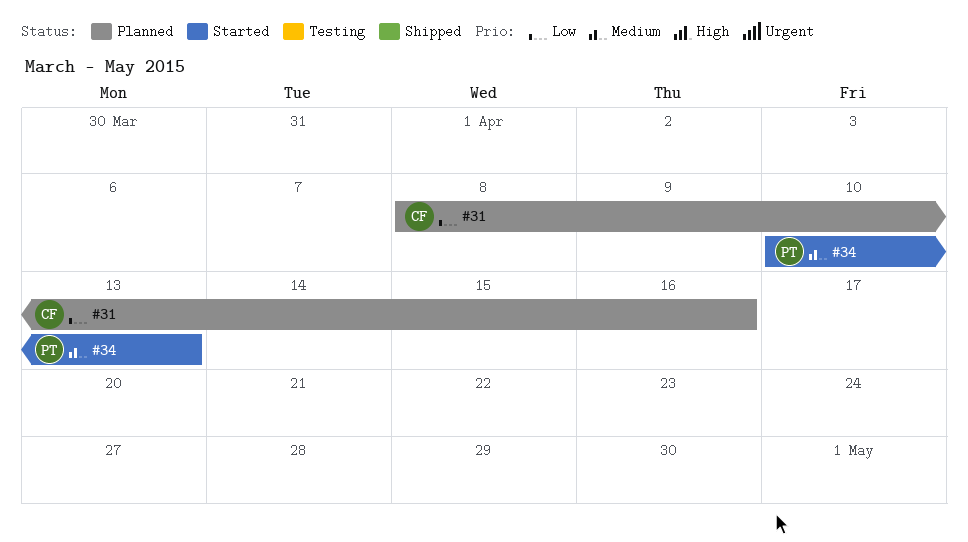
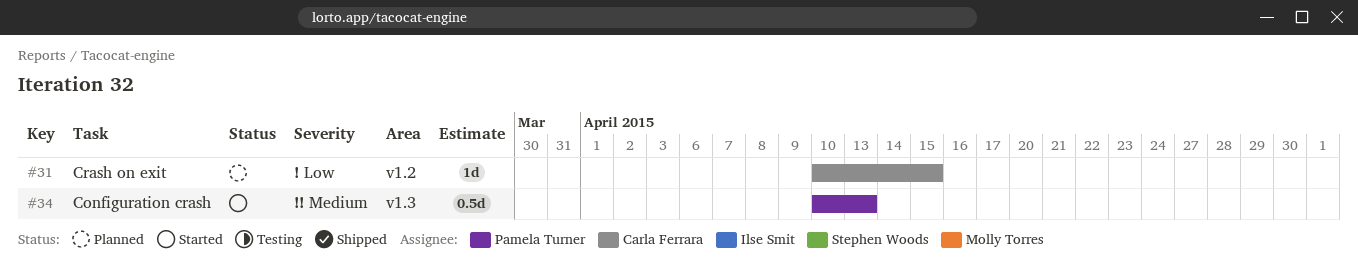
#31, start: Apr 8 -> Apr 10
#31, due: Apr 16 -> Apr 15

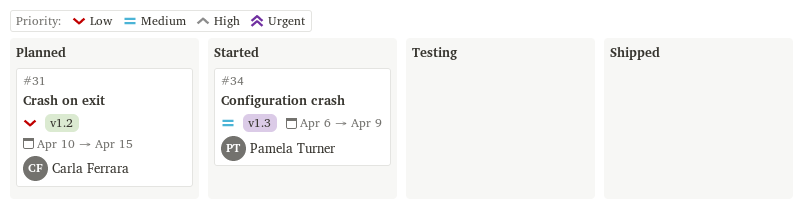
#34, start: Apr 10 -> Apr 6
#34, due: Apr 13 -> Apr 9

